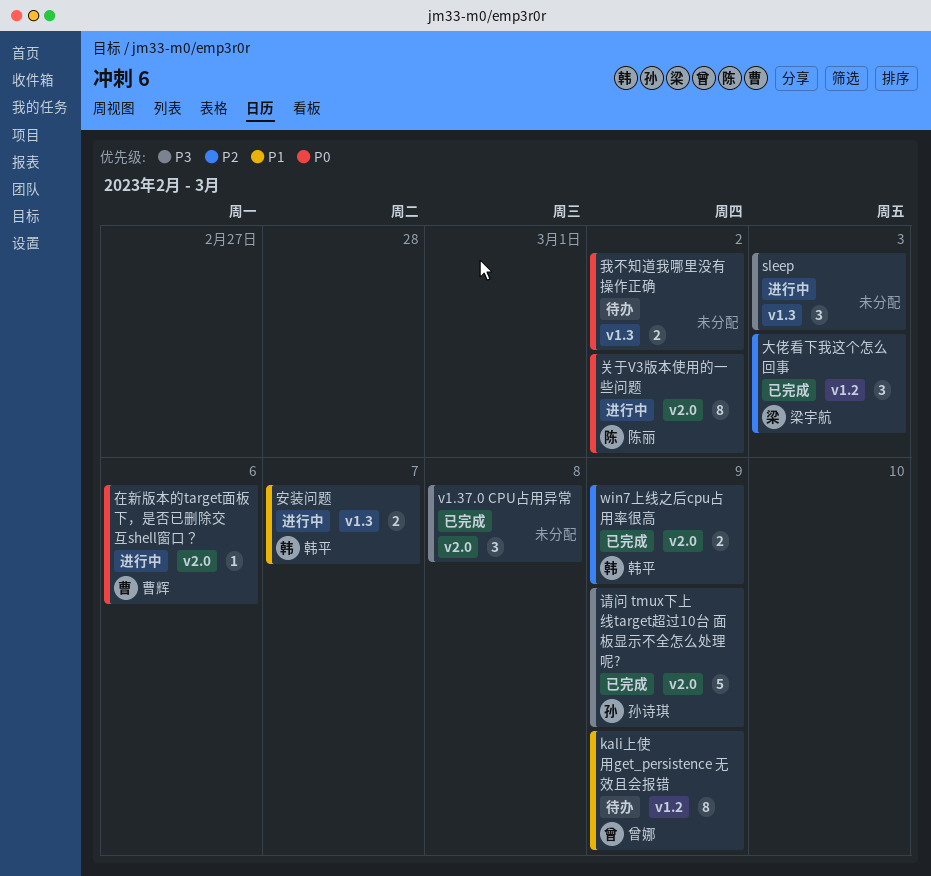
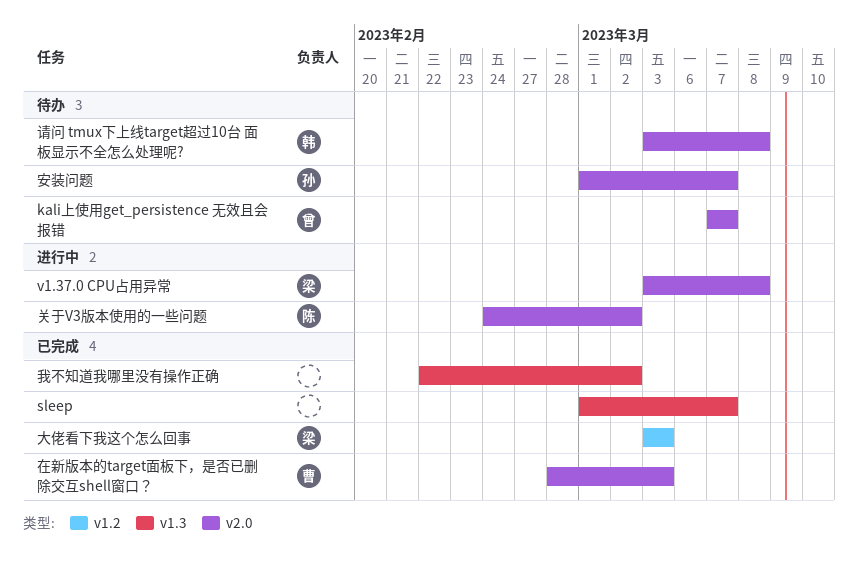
kali上使用get_persistence 无效且会报错, label: v1.2 -> v2.0
kali上使用get_persistence 无效且会报错, due: Mar 9 -> Mar 7
sleep, status: 进行中 -> 已完成
sleep, due: Mar 3 -> Mar 7
v1.37.0 CPU占用异常, status: 已完成 -> 进行中
v1.37.0 CPU占用异常, owner: none -> 梁宇航
win7上线之后cpu占用率很高: present -> none
在新版本的target面板下，是否已删除交互shell窗口？, status: 进行中 -> 已完成
在新版本的target面板下，是否已删除交互shell窗口？, due: Mar 6 -> Mar 3
安装问题, status: 进行中 -> 待办
安装问题, owner: 韩平 -> 孙诗琪
安装问题, label: v1.3 -> v2.0
我不知道我哪里没有操作正确, status: 待办 -> 已完成
请问 tmux下上线target超过10台 面板显示不全怎么处理呢?, status: 已完成 -> 待办
请问 tmux下上线target超过10台 面板显示不全怎么处理呢?, owner: 孙诗琪 -> 韩平
请问 tmux下上线target超过10台 面板显示不全怎么处理呢?, due: Mar 9 -> Mar 8

